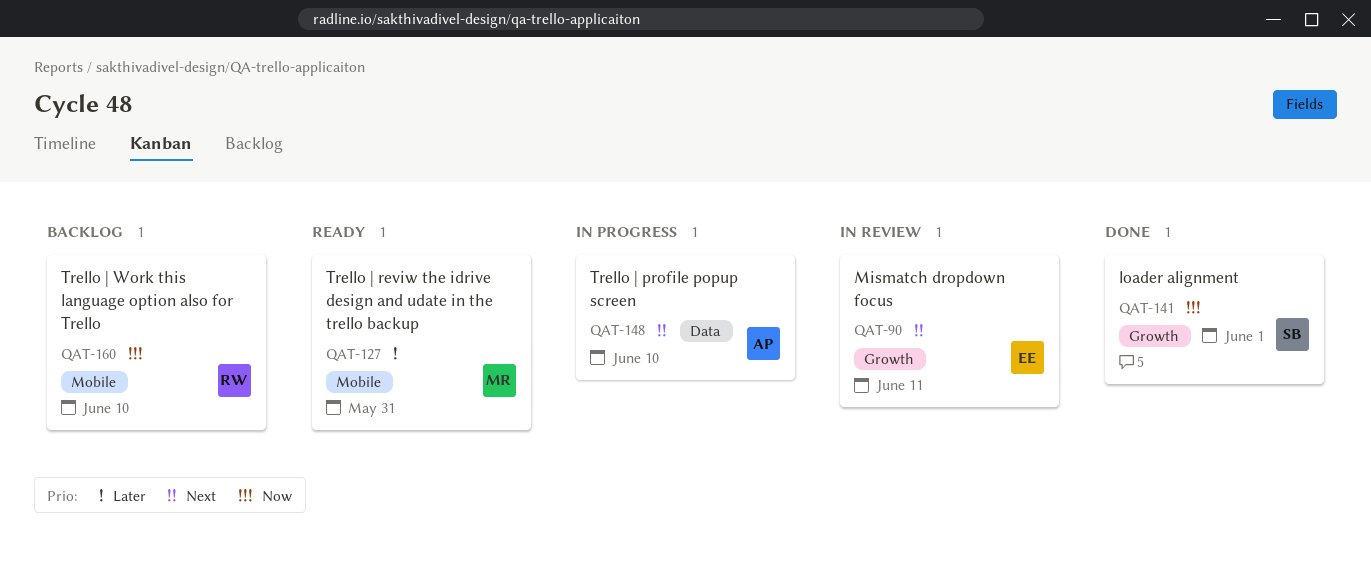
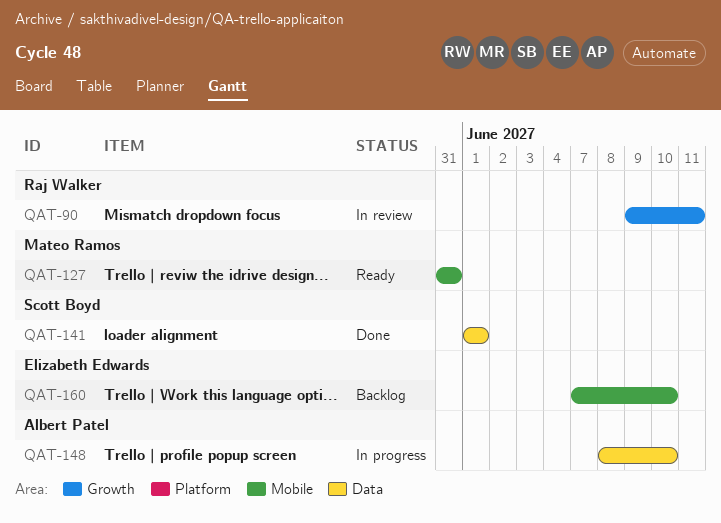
QAT-90, owner: Elizabeth Edwards -> Raj Walker
QAT-141, label: Growth -> Data
QAT-160, owner: Raj Walker -> Elizabeth Edwards

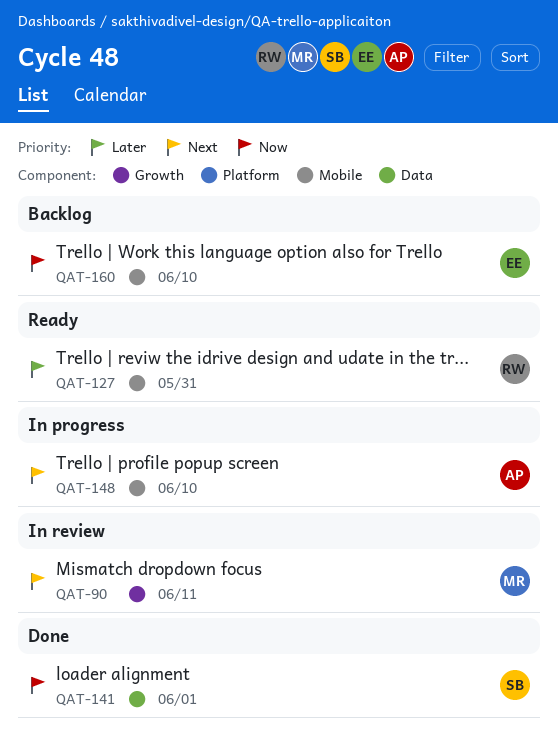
QAT-90, owner: Raj Walker -> Mateo Ramos
QAT-127, owner: Mateo Ramos -> Raj Walker
QAT-148, label: Data -> Mobile

